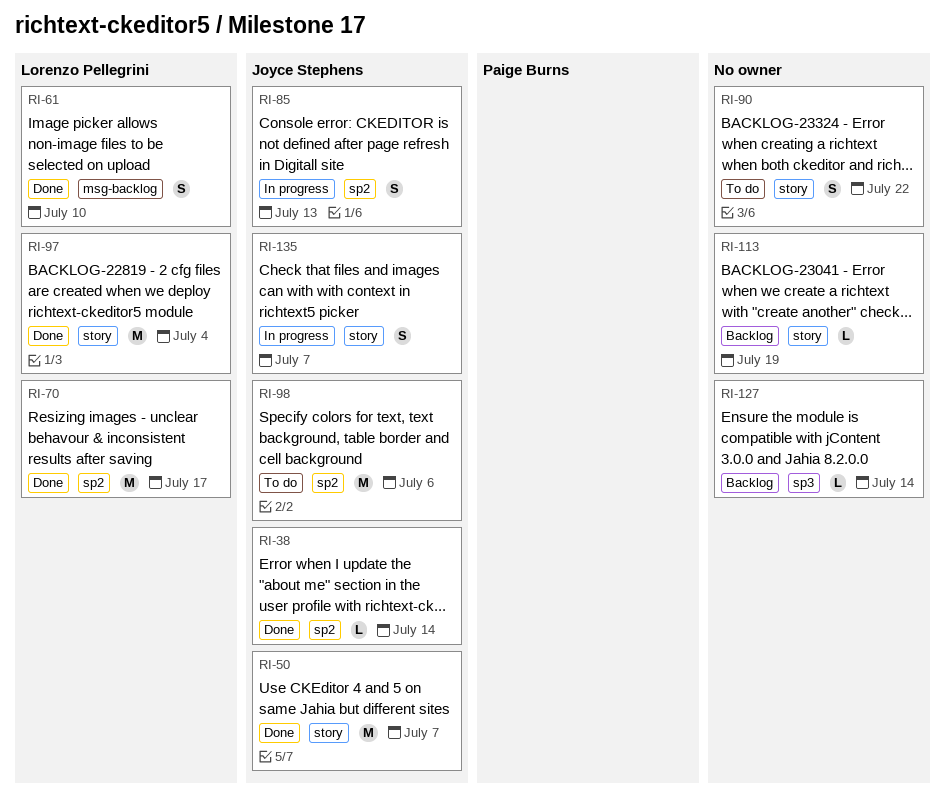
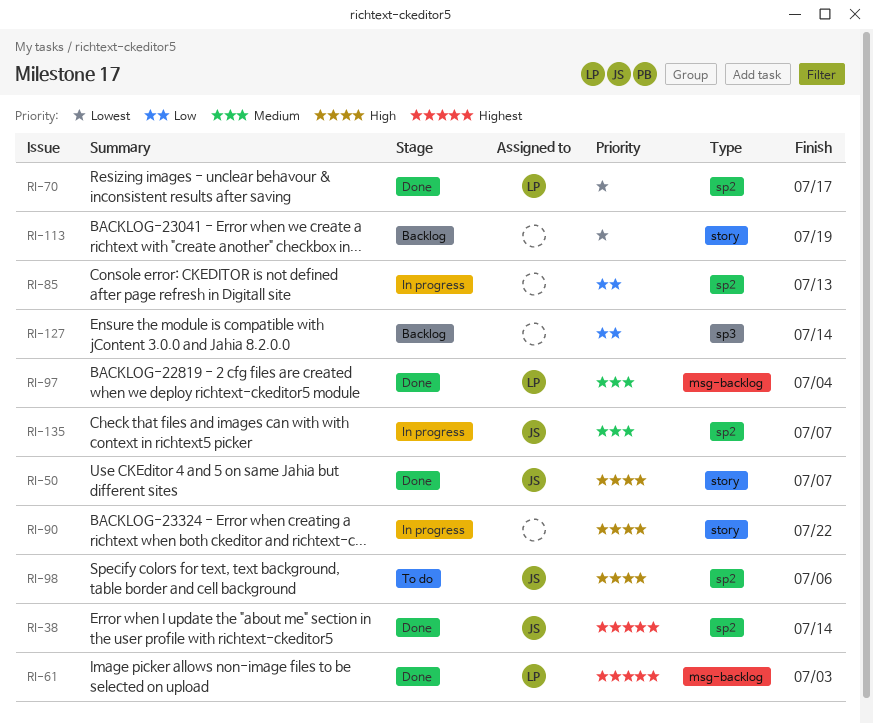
RI-61, due: Jul 10 -> Jul 3
RI-85, owner: Joyce Stephens -> none
RI-90, status: To do -> In progress
RI-97, label: story -> msg-backlog
RI-135, label: story -> sp2

